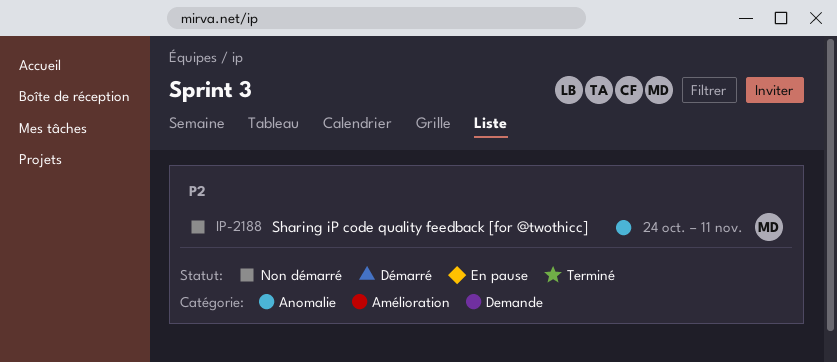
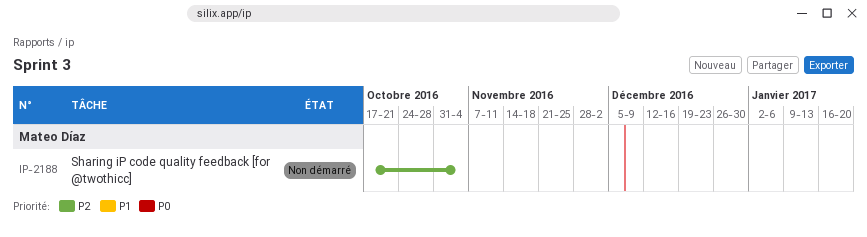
IP-2188, start: Oct 24 -> Oct 17
IP-2188, due: Nov 11 -> Nov 4

